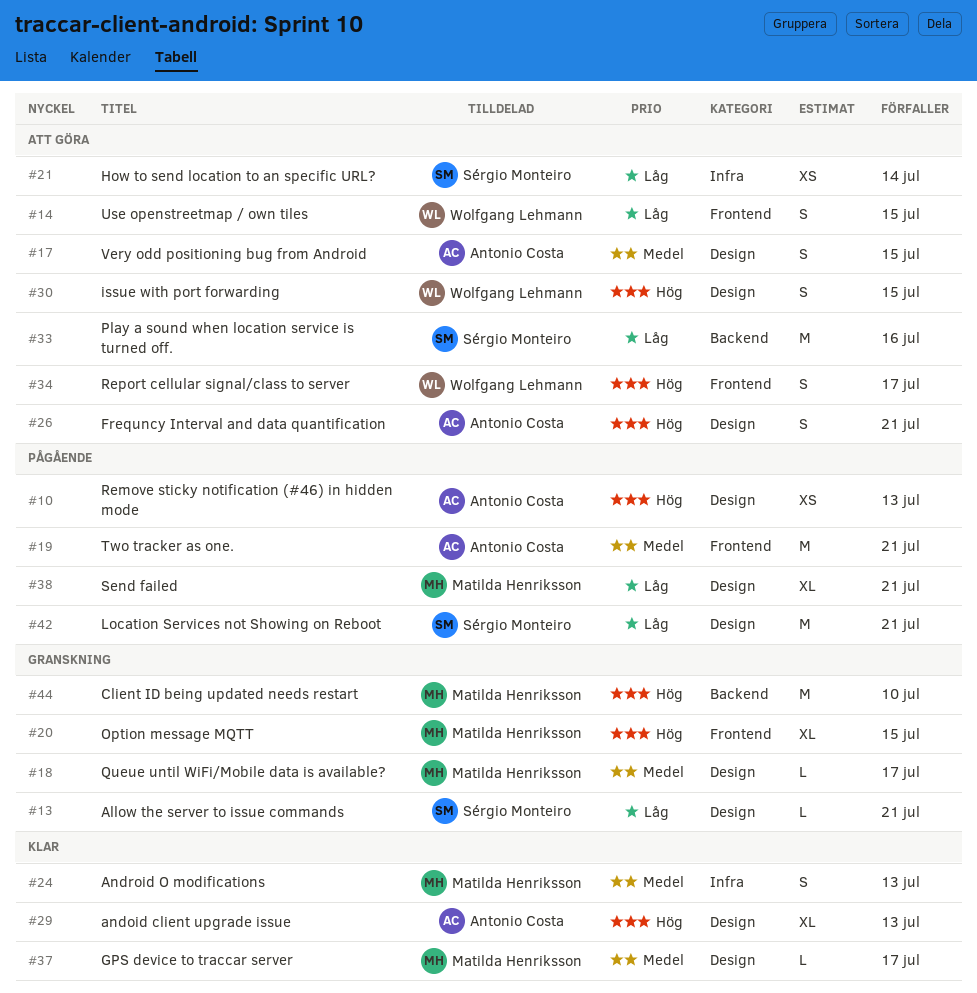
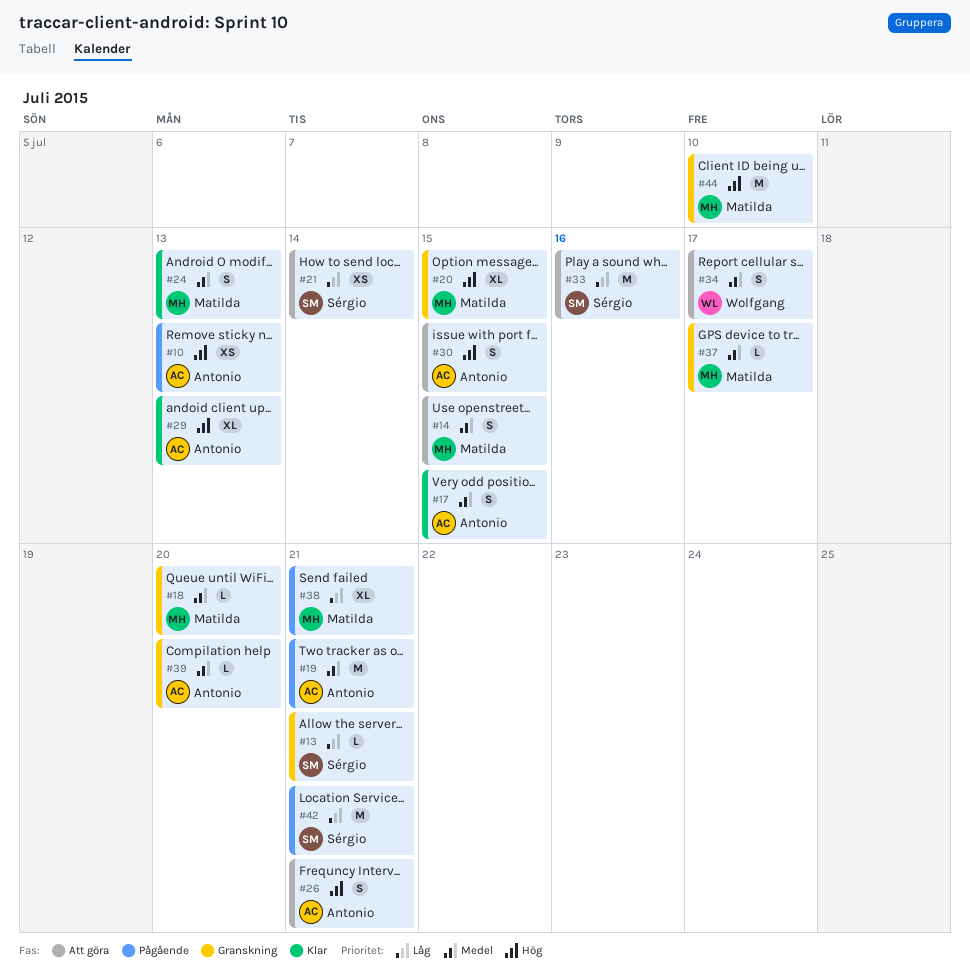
#14, owner: Wolfgang Lehmann -> Matilda Henriksson
#14, priority: Låg -> Medel
#17, status: Att göra -> Klar
#18, due: Jul 17 -> Jul 20
#30, owner: Wolfgang Lehmann -> Antonio Costa
#34, priority: Hög -> Medel
#37, status: Klar -> Granskning
#39: none -> present

